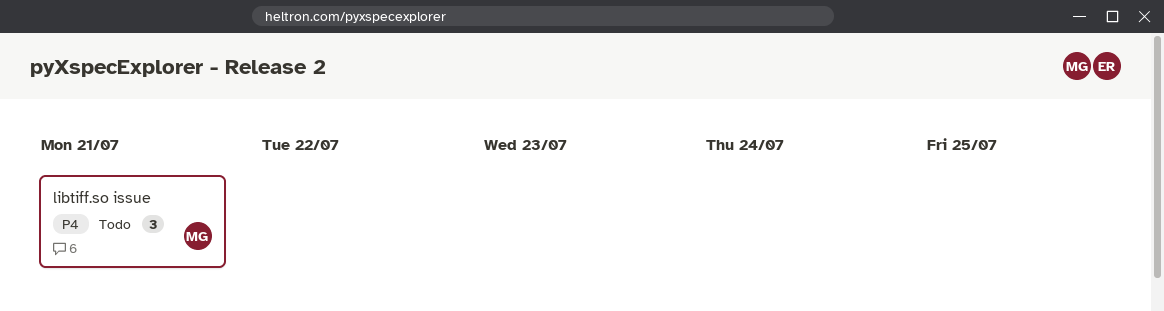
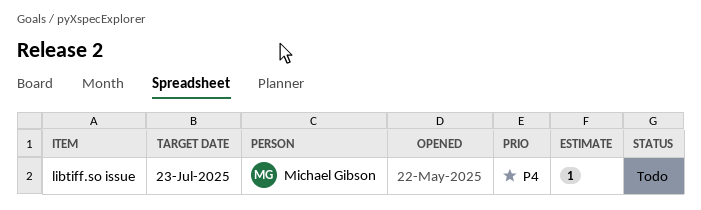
libtiff.so issue, estimate: 3 -> 1
libtiff.so issue, due: Jul 21 -> Jul 23

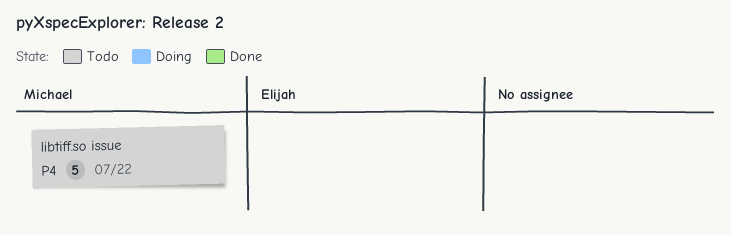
libtiff.so issue, estimate: 1 -> 5
libtiff.so issue, due: Jul 23 -> Jul 22

